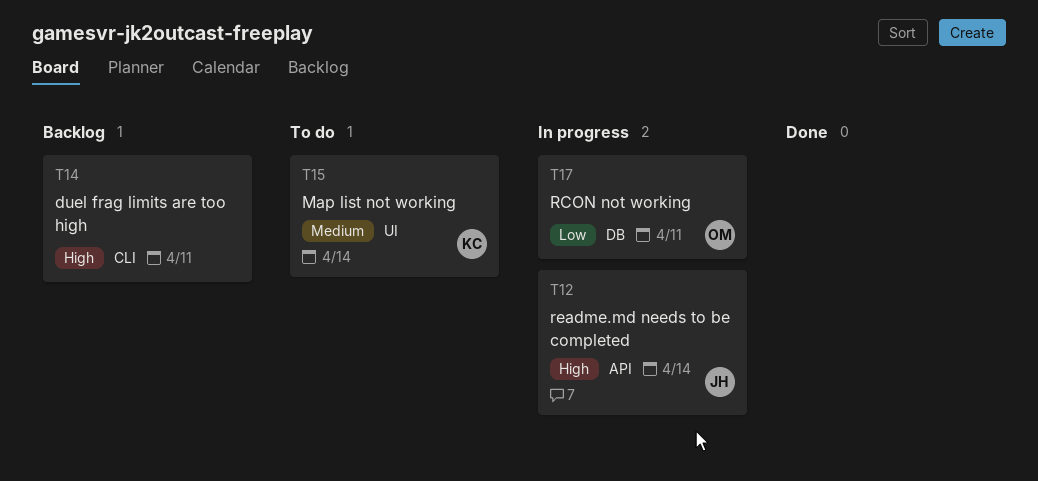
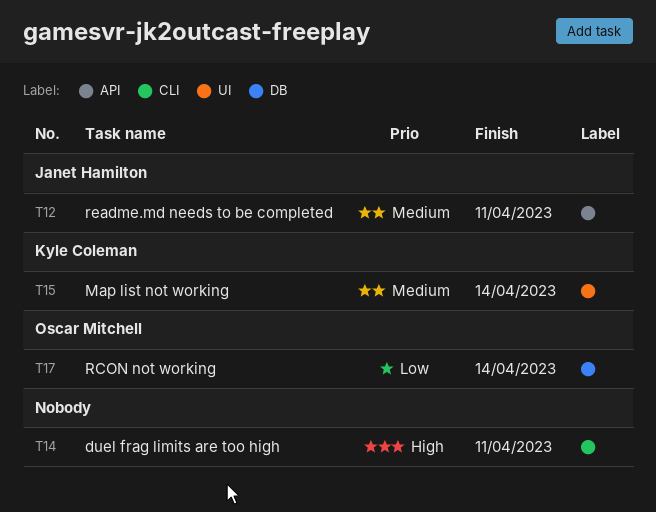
T12, priority: High -> Medium
T12, due: Apr 14 -> Apr 11
T17, due: Apr 11 -> Apr 14

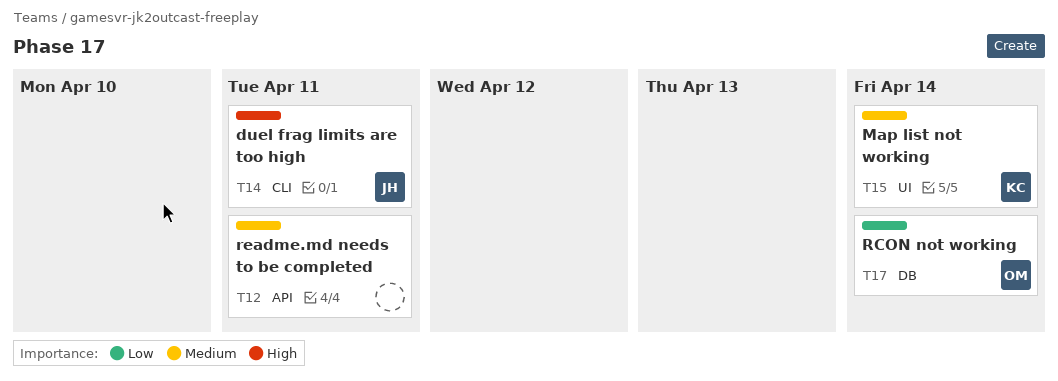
T12, owner: Janet Hamilton -> none
T14, owner: none -> Janet Hamilton

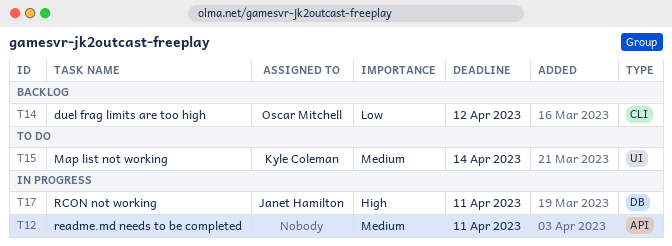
T14, owner: Janet Hamilton -> Oscar Mitchell
T14, priority: High -> Low
T14, due: Apr 11 -> Apr 12
T17, owner: Oscar Mitchell -> Janet Hamilton
T17, priority: Low -> High
T17, due: Apr 14 -> Apr 11

